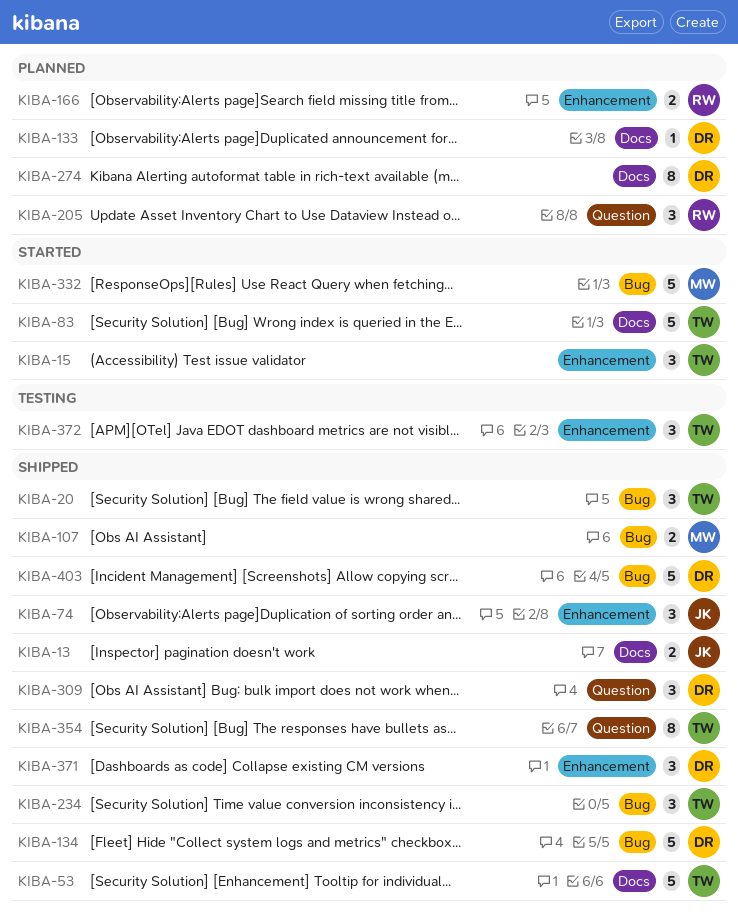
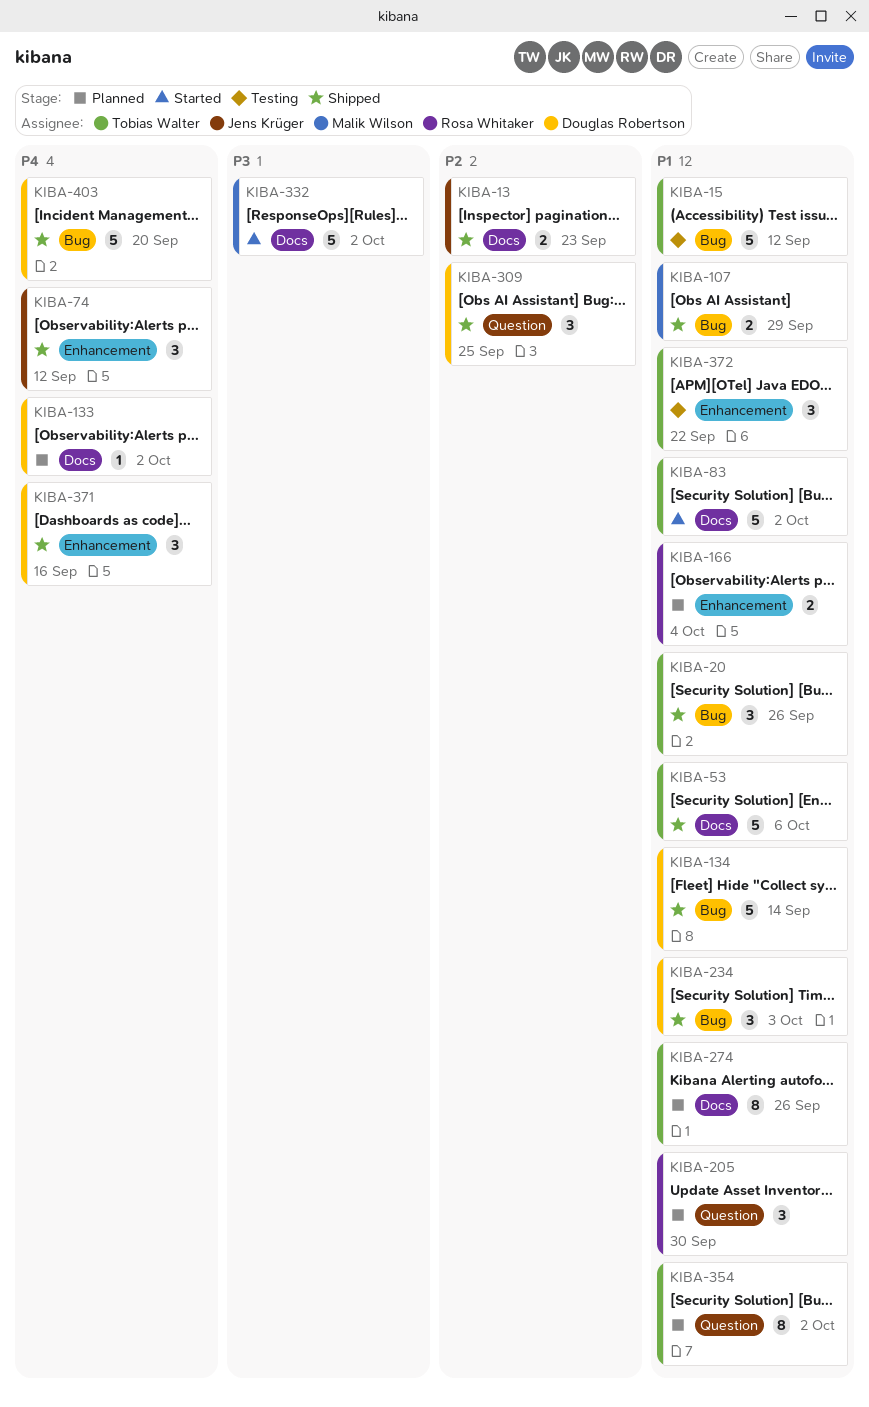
KIBA-15, status: Started -> Testing
KIBA-15, label: Enhancement -> Bug
KIBA-15, estimate: 3 -> 5
KIBA-234, owner: Tobias Walter -> Douglas Robertson
KIBA-274, owner: Douglas Robertson -> Tobias Walter
KIBA-332, label: Bug -> Docs
KIBA-354, status: Shipped -> Planned

